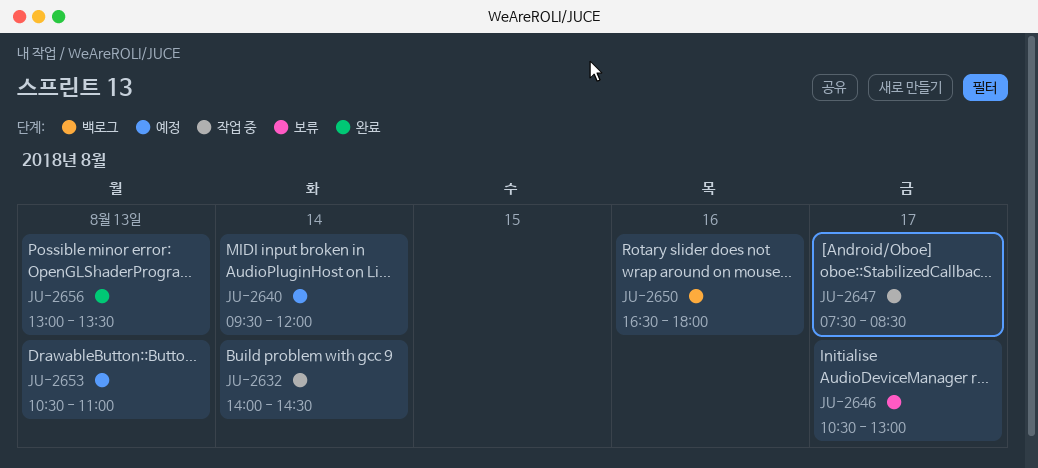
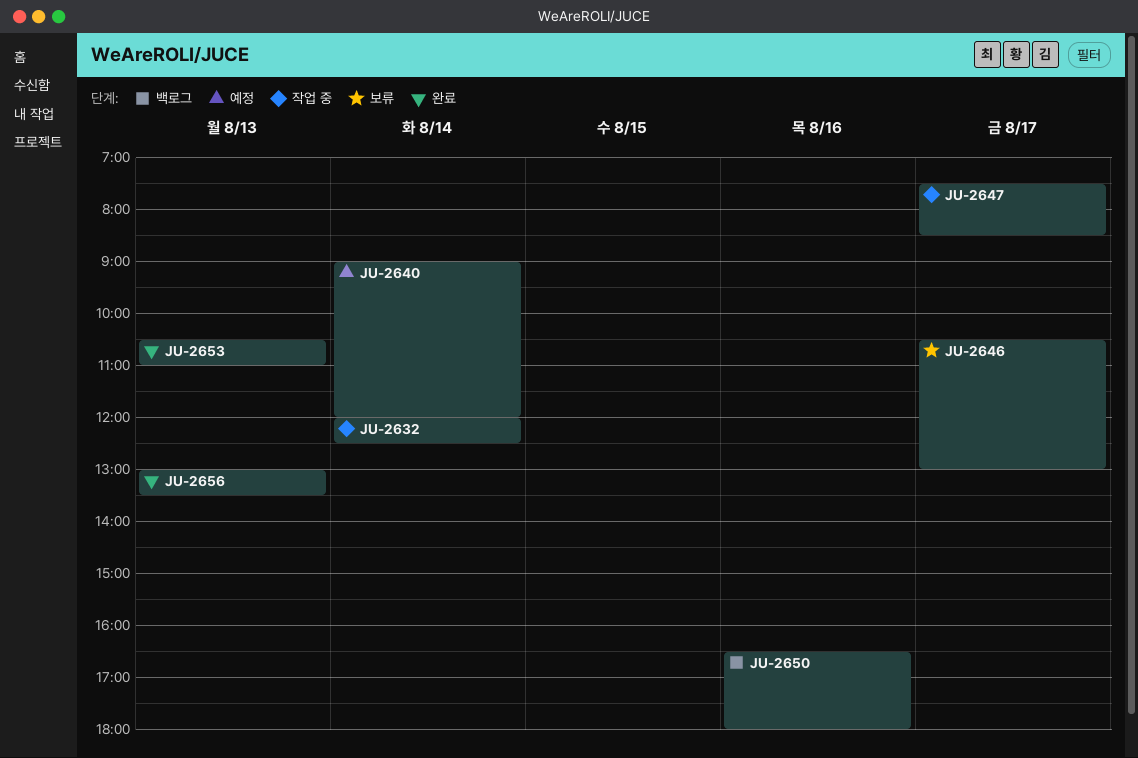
JU-2632, begins: 14:00 -> 12:00
JU-2632, ends: 14:30 -> 12:30
JU-2640, begins: 09:30 -> 09:00
JU-2653, status: 예정 -> 완료

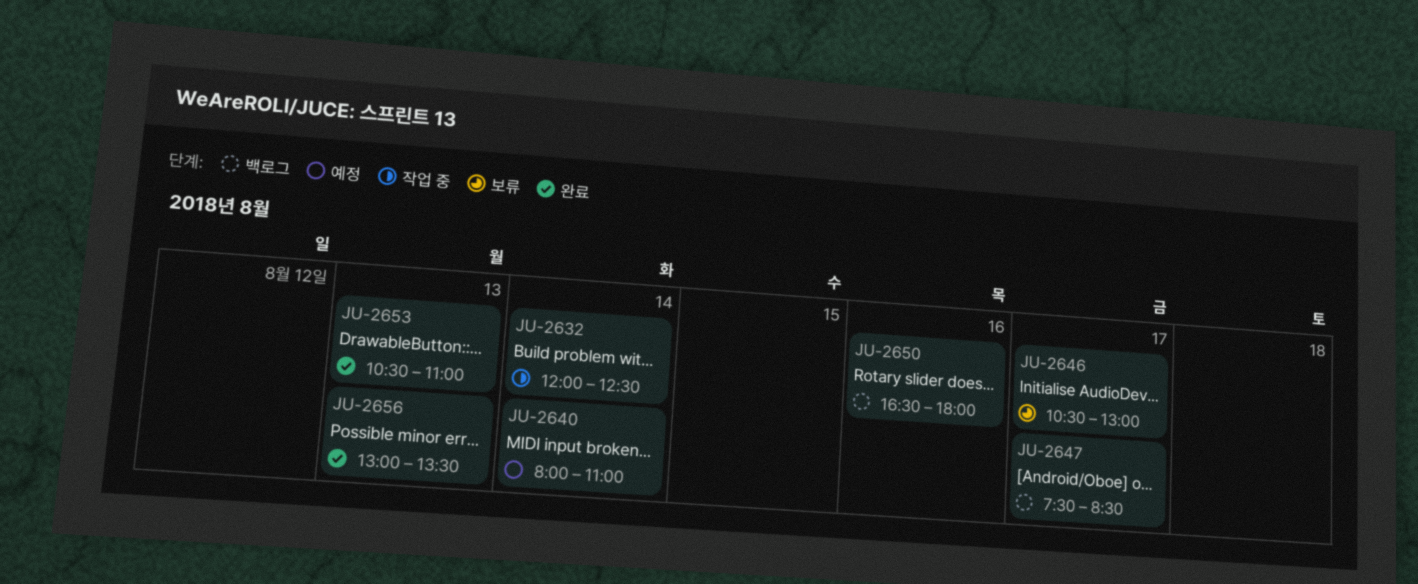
JU-2640, begins: 09:00 -> 08:00
JU-2640, ends: 12:00 -> 11:00
JU-2647, status: 작업 중 -> 백로그

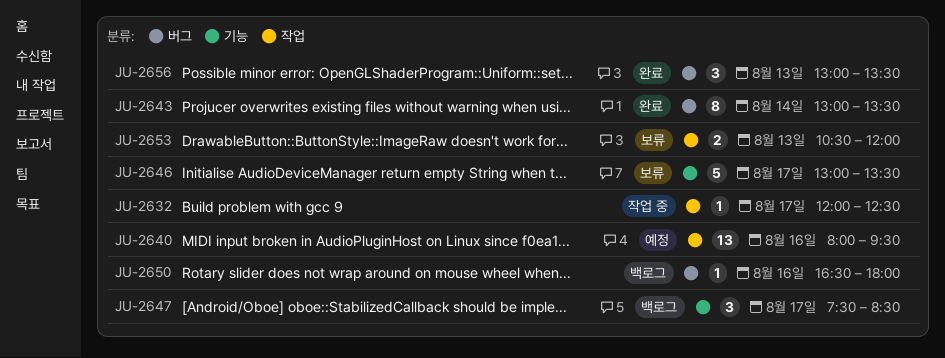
JU-2632, day: Aug 14 -> Aug 17
JU-2640, day: Aug 14 -> Aug 16
JU-2640, ends: 11:00 -> 09:30
JU-2643: none -> present
JU-2646, begins: 10:30 -> 13:00
JU-2646, ends: 13:00 -> 13:30
JU-2653, status: 완료 -> 보류
JU-2653, ends: 11:00 -> 12:00

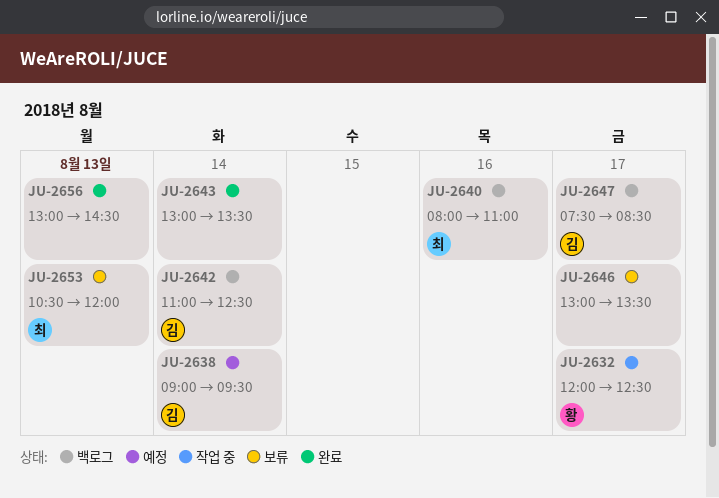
JU-2638: none -> present
JU-2640, status: 예정 -> 백로그
JU-2640, ends: 09:30 -> 11:00
JU-2642: none -> present
JU-2650: present -> none
JU-2656, ends: 13:30 -> 14:30

